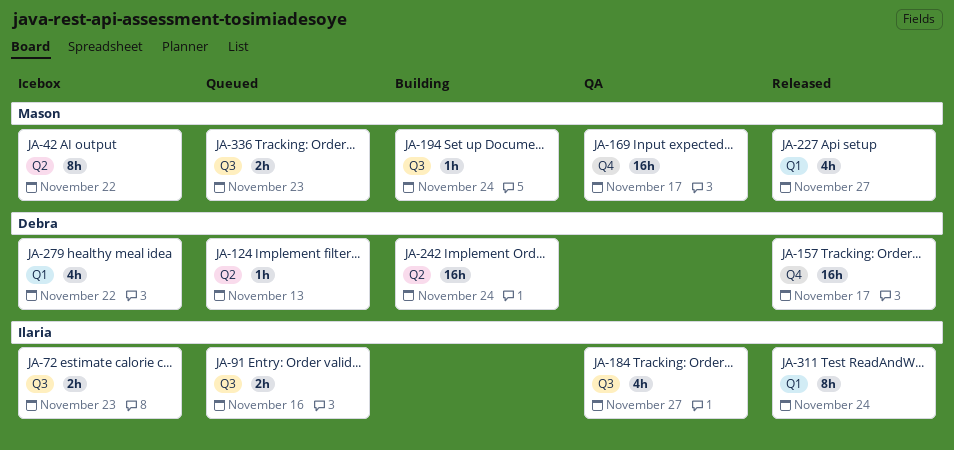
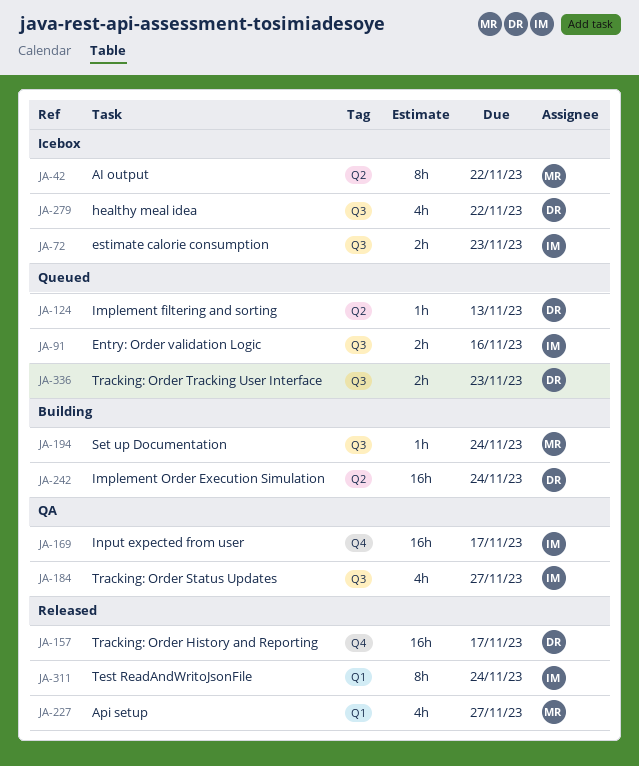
JA-169, owner: Mason -> Ilaria
JA-279, label: Q1 -> Q3
JA-336, owner: Mason -> Debra

